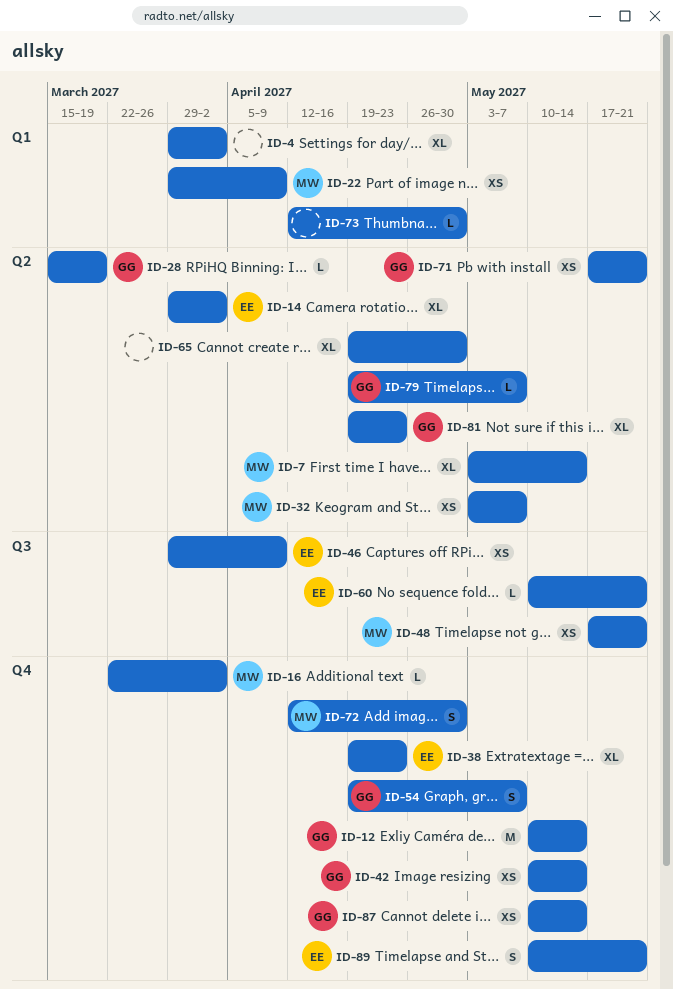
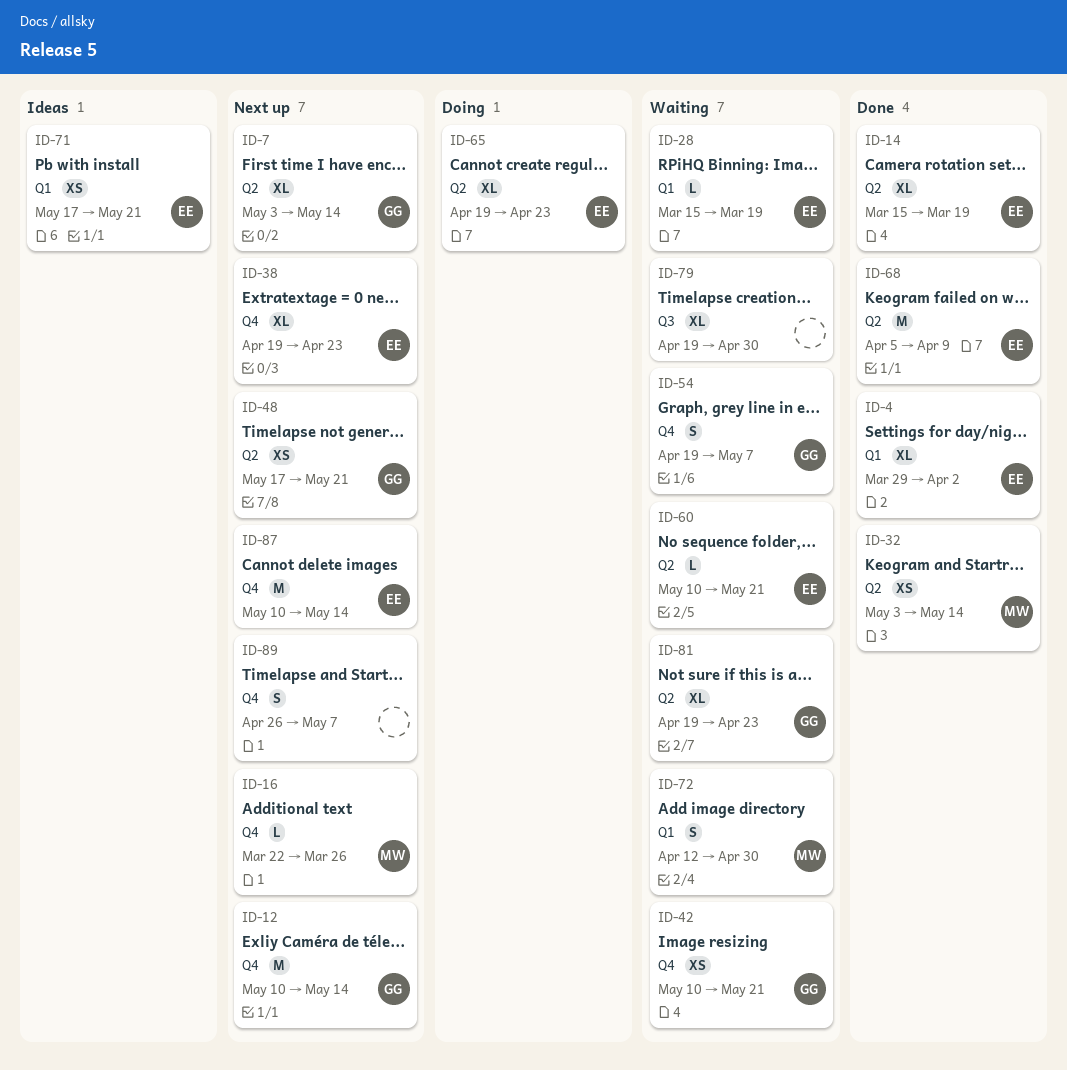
ID-4, owner: none -> EE
ID-7, owner: MW -> GG
ID-14, start: Mar 29 -> Mar 15
ID-14, due: Apr 2 -> Mar 19
ID-16, due: Apr 2 -> Mar 26
ID-22: present -> none
ID-28, owner: GG -> EE
ID-28, label: Q2 -> Q1
ID-32, due: May 7 -> May 14
ID-42, due: May 14 -> May 21
ID-46: present -> none
ID-48, owner: MW -> GG
ID-48, label: Q3 -> Q2
ID-60, label: Q3 -> Q2
ID-65, owner: none -> EE
ID-65, due: Apr 30 -> Apr 23
ID-68: none -> present
ID-71, owner: GG -> EE
ID-71, label: Q2 -> Q1
ID-72, label: Q4 -> Q1
ID-73: present -> none
ID-79, owner: GG -> none
ID-79, label: Q2 -> Q3
ID-79, estimate: L -> XL
ID-79, due: May 7 -> Apr 30
ID-87, owner: GG -> EE
ID-87, estimate: XS -> M
ID-89, owner: EE -> none
ID-89, start: May 10 -> Apr 26
ID-89, due: May 21 -> May 7

